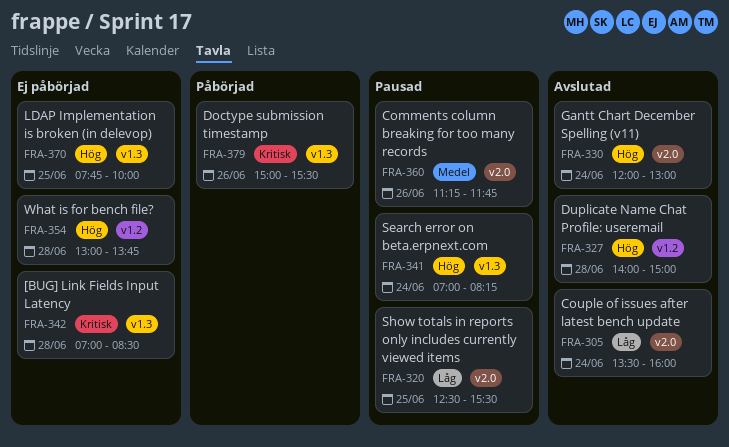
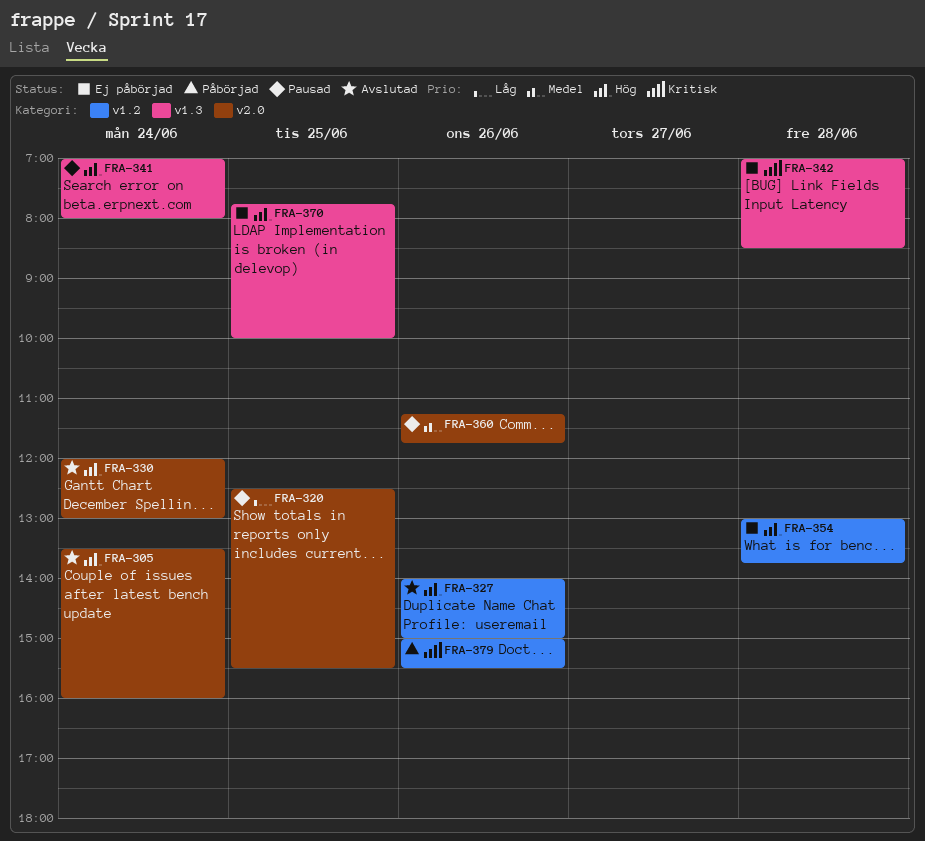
FRA-305, priority: Låg -> Hög
FRA-327, day: Jun 28 -> Jun 26
FRA-341, ends: 08:15 -> 08:00
FRA-379, label: v1.3 -> v1.2

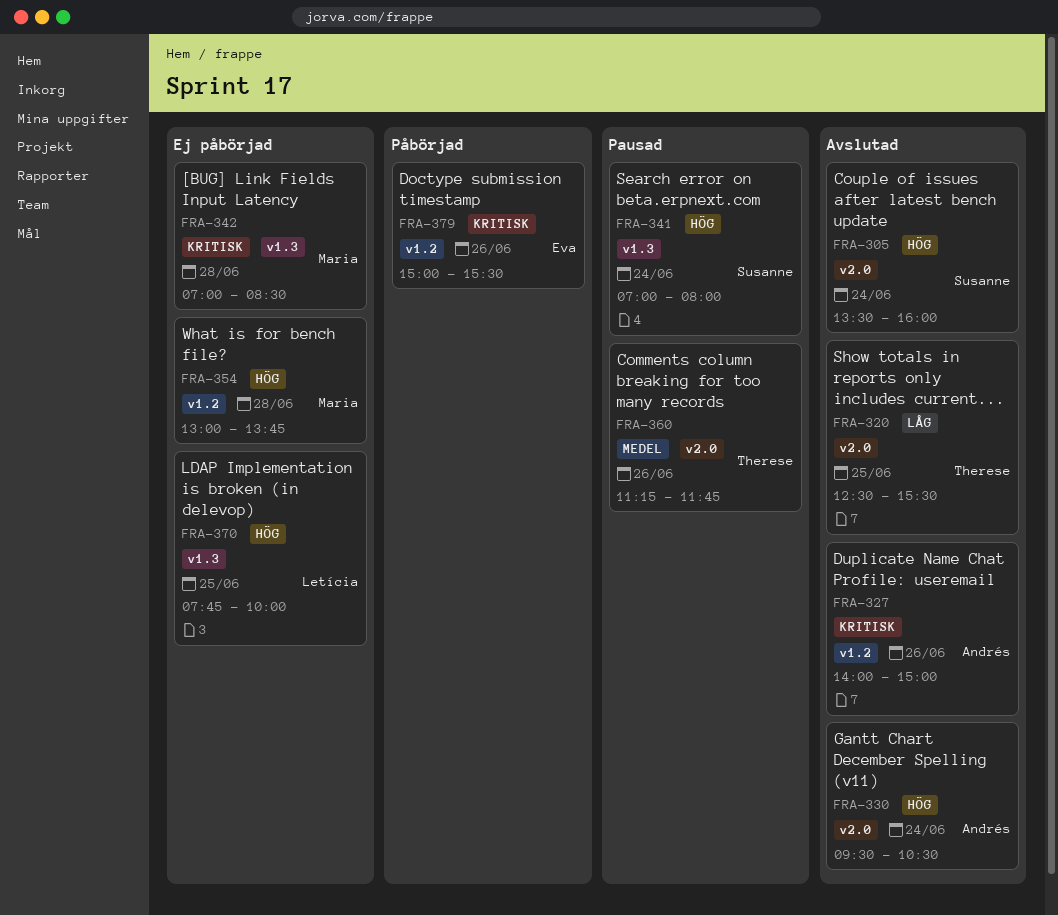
FRA-320, status: Pausad -> Avslutad
FRA-327, priority: Hög -> Kritisk
FRA-330, begins: 12:00 -> 09:30
FRA-330, ends: 13:00 -> 10:30

